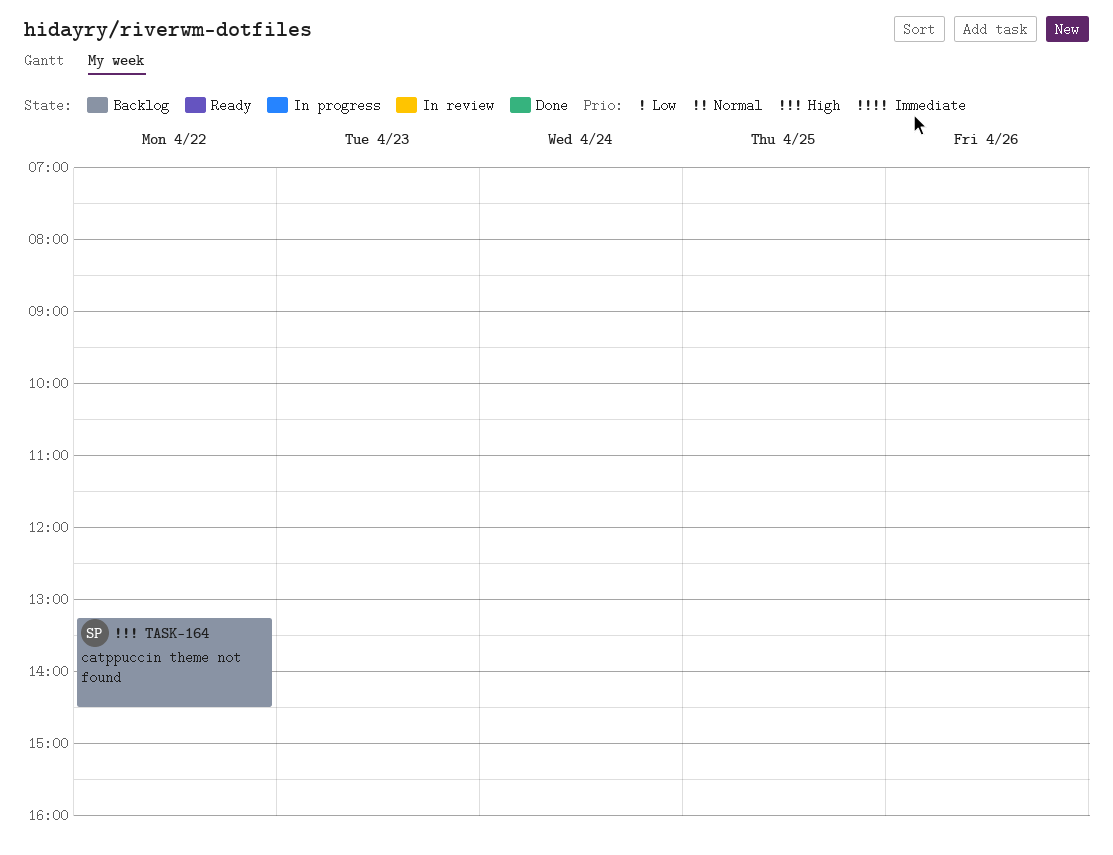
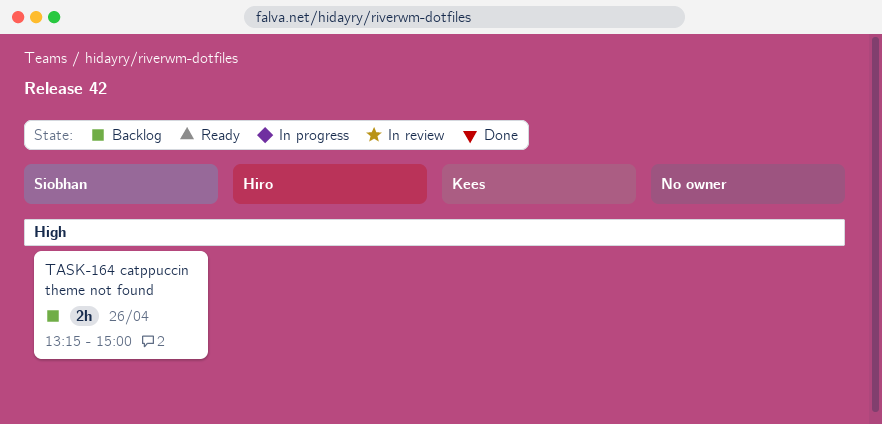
TASK-164, day: Apr 22 -> Apr 26
TASK-164, ends: 14:30 -> 15:00

